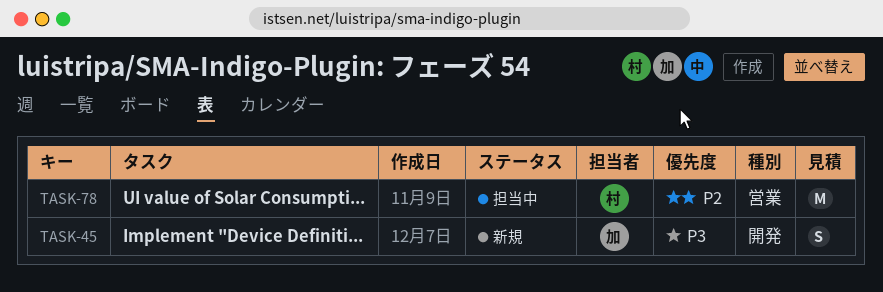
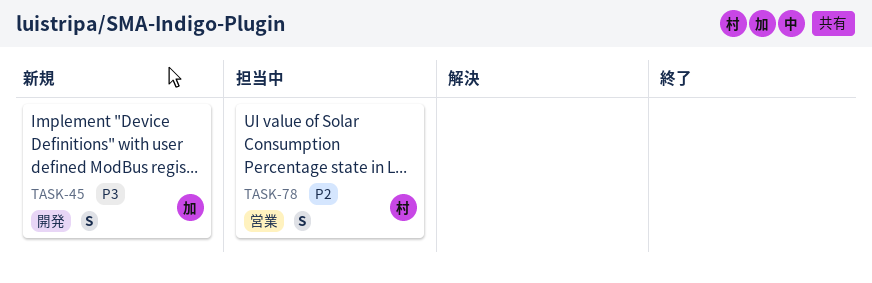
TASK-78, estimate: M -> S

